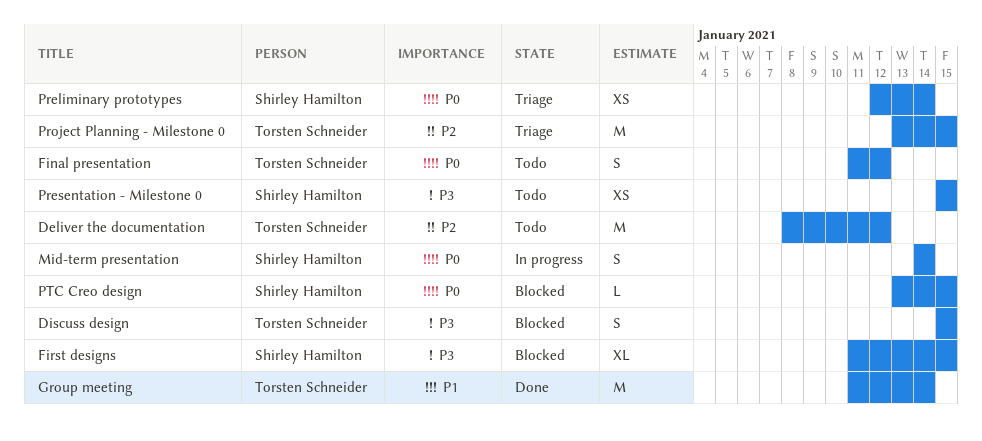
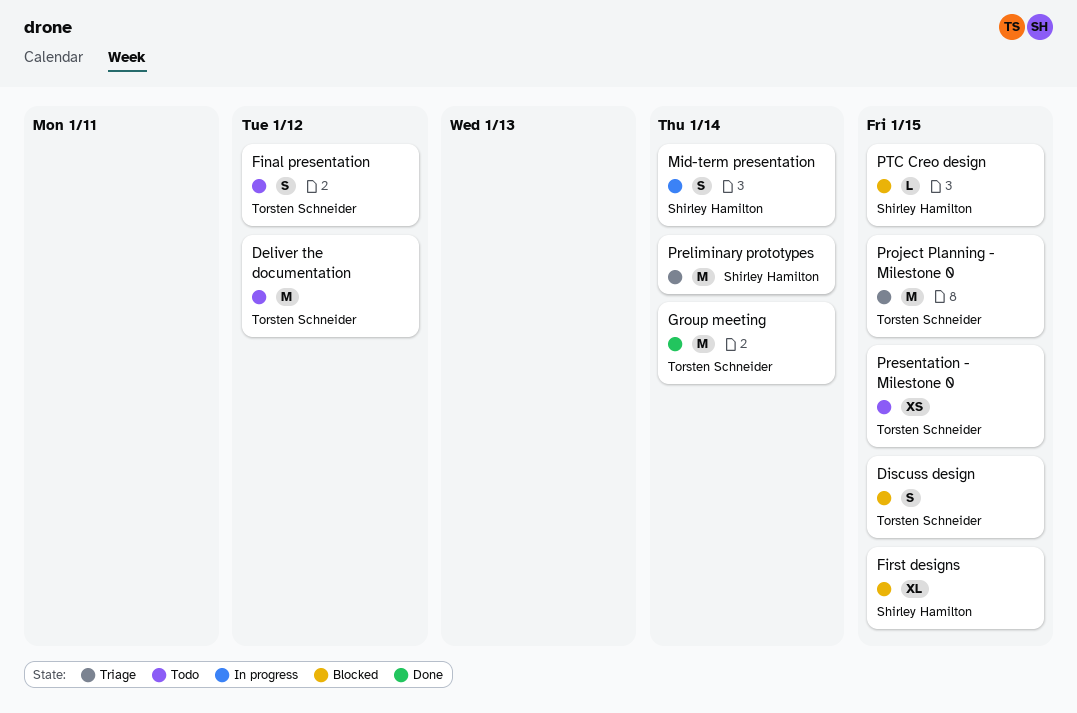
Preliminary prototypes, estimate: XS -> M
Presentation - Milestone 0, owner: Shirley Hamilton -> Torsten Schneider

